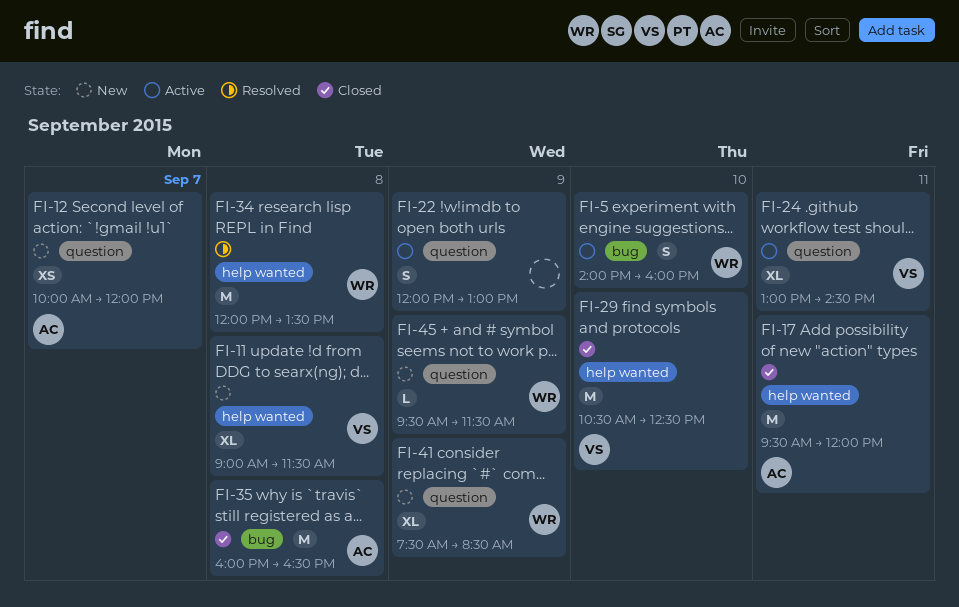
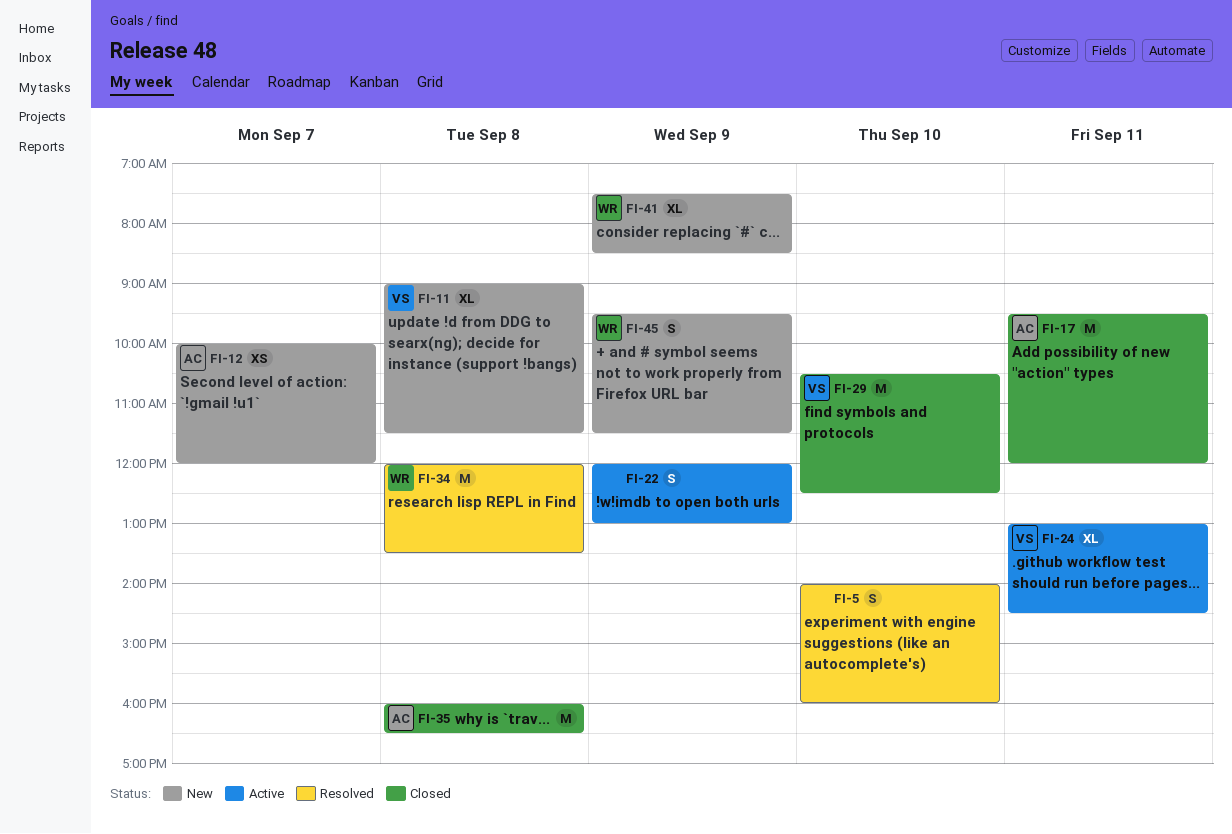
FI-5, status: Active -> Resolved
FI-5, owner: WR -> none
FI-45, estimate: L -> S

